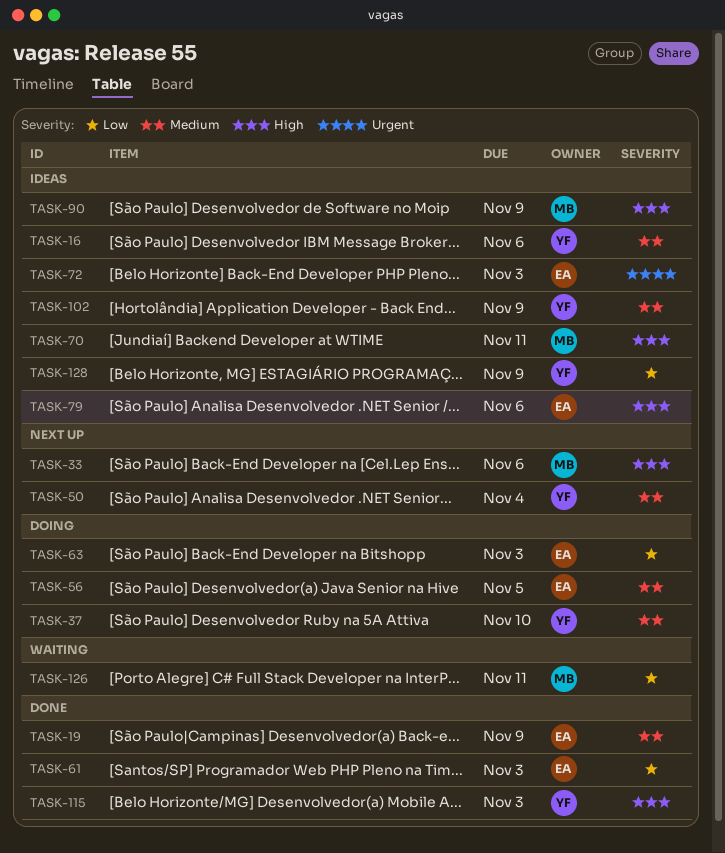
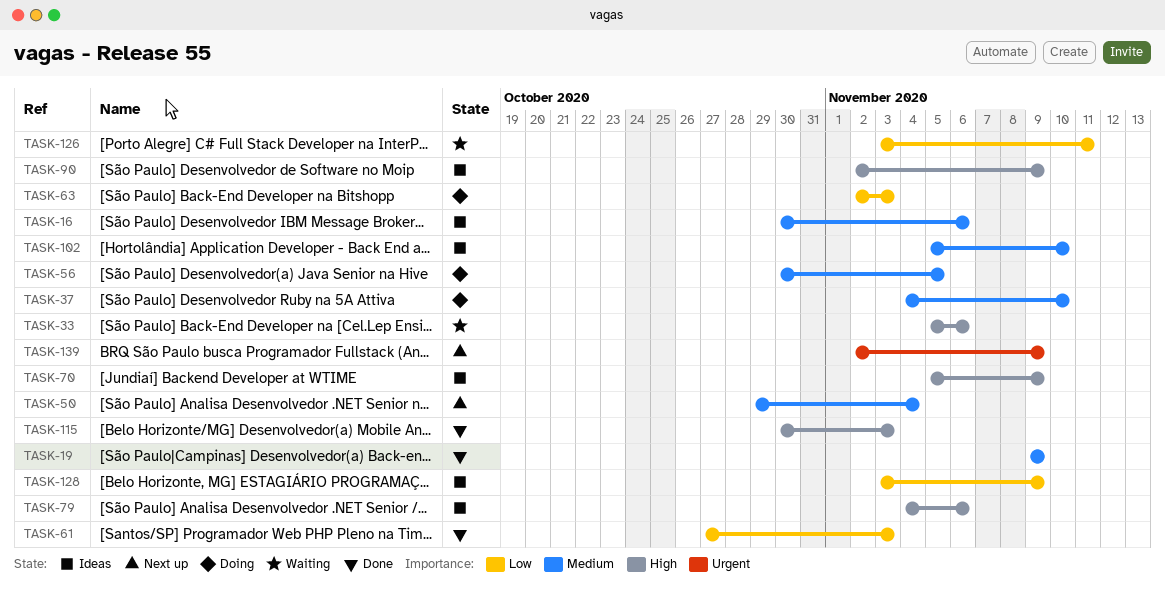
TASK-33, status: Next up -> Waiting
TASK-70, due: Nov 11 -> Nov 9
TASK-72: present -> none
TASK-102, due: Nov 9 -> Nov 10
TASK-139: none -> present

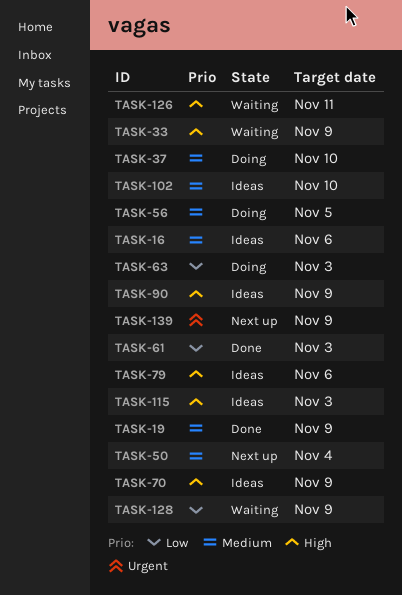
TASK-33, due: Nov 6 -> Nov 9
TASK-115, status: Done -> Ideas
TASK-126, priority: Low -> High
TASK-128, status: Ideas -> Waiting

